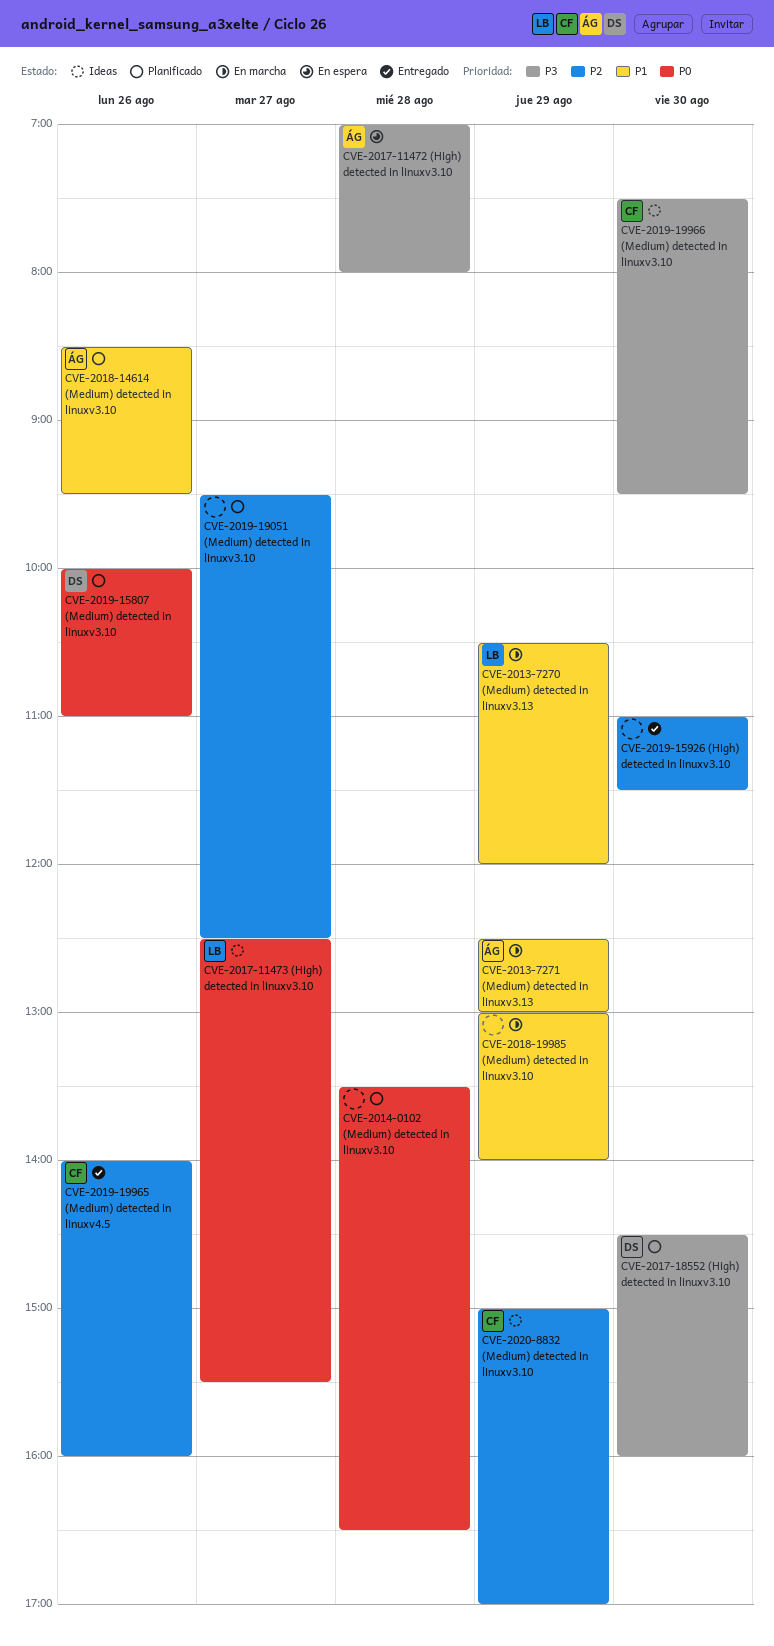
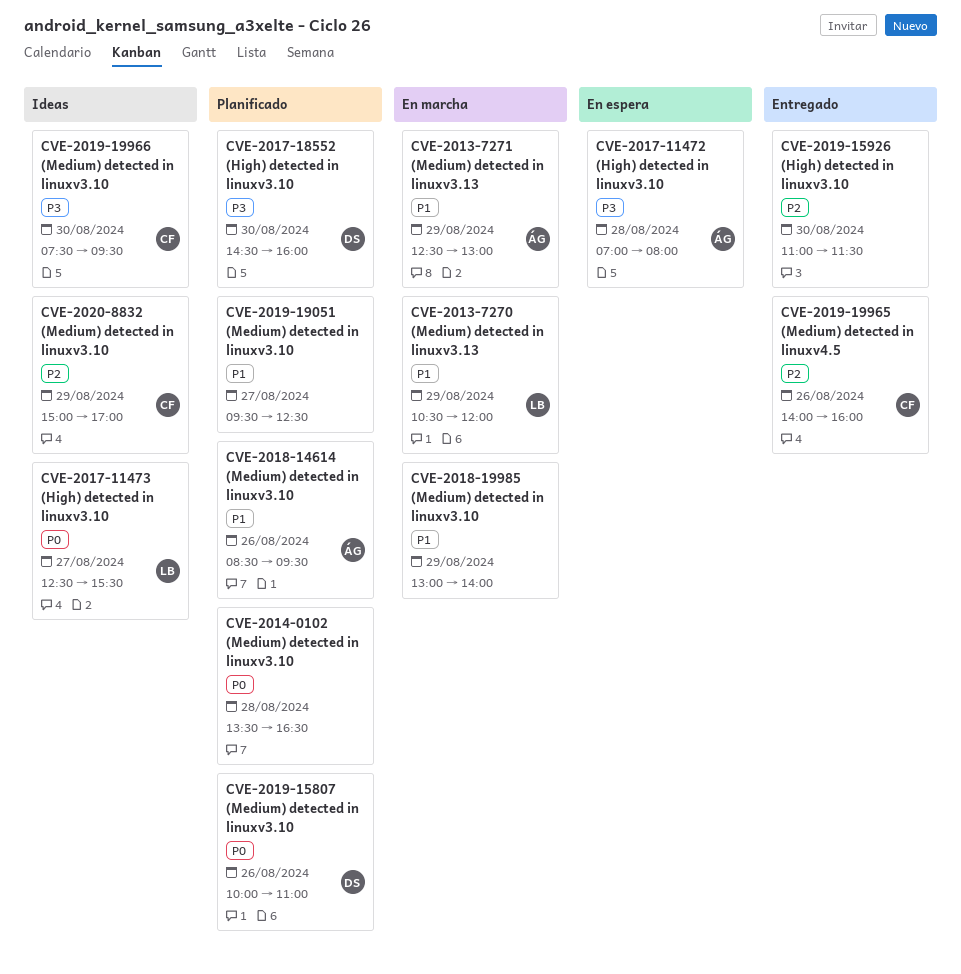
CVE-2019-19051 (Medium) detected in linuxv3.10, priority: P2 -> P1

